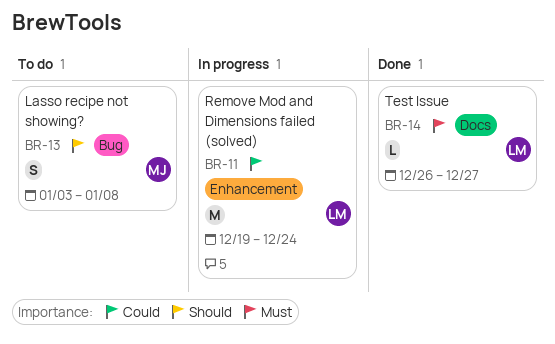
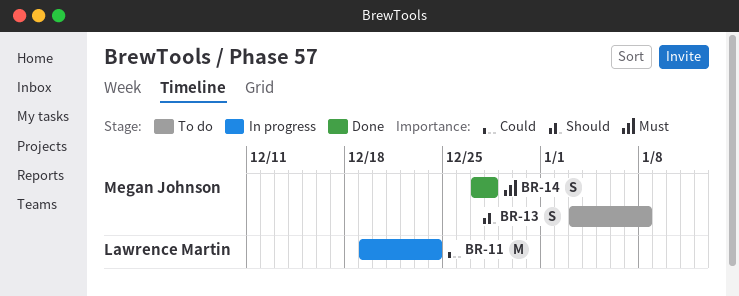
BR-14, owner: Lawrence Martin -> Megan Johnson
BR-14, estimate: L -> S
BR-14, start: Dec 26 -> Dec 27
BR-14, due: Dec 27 -> Dec 28

